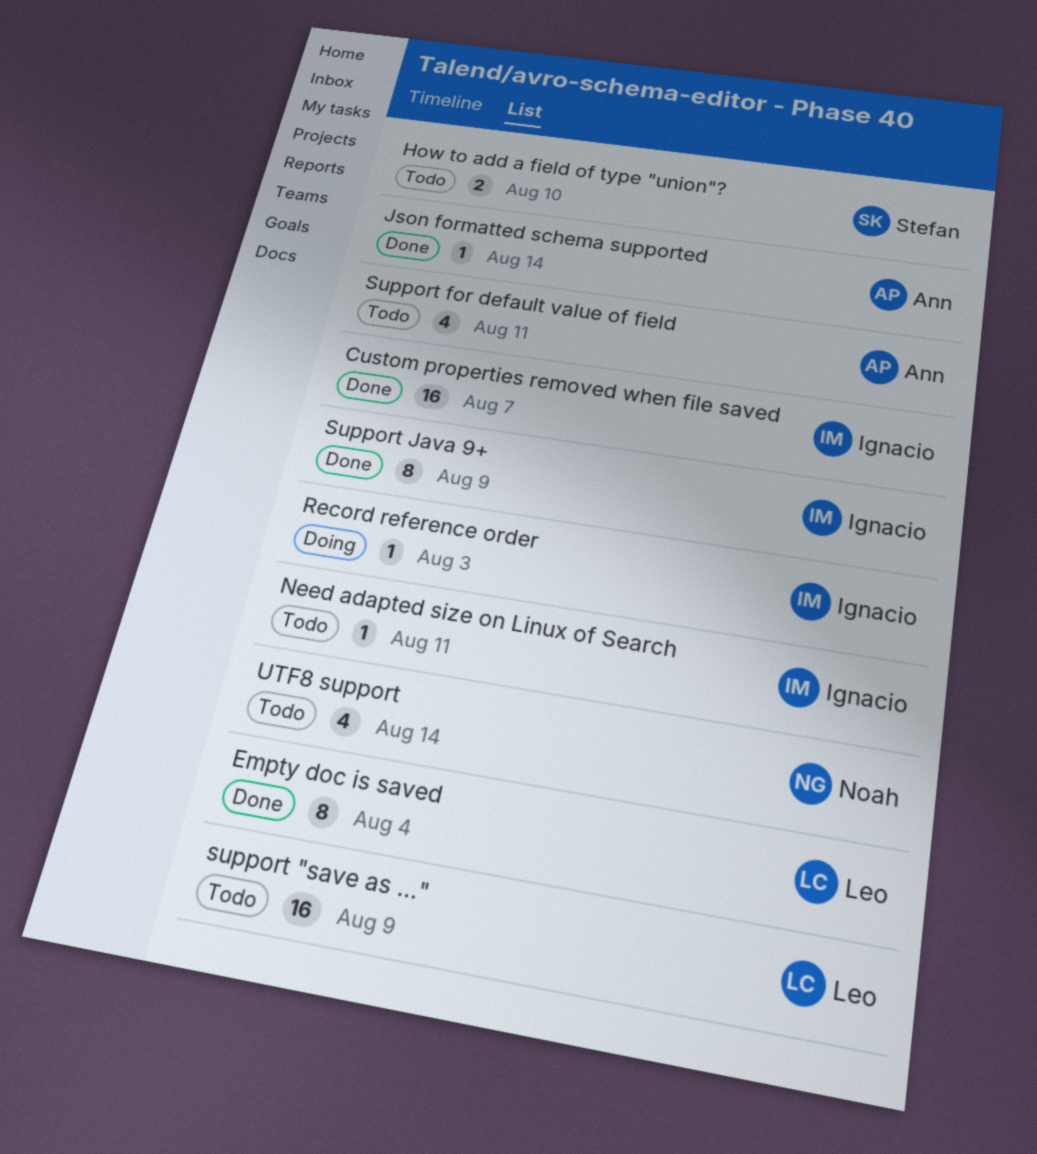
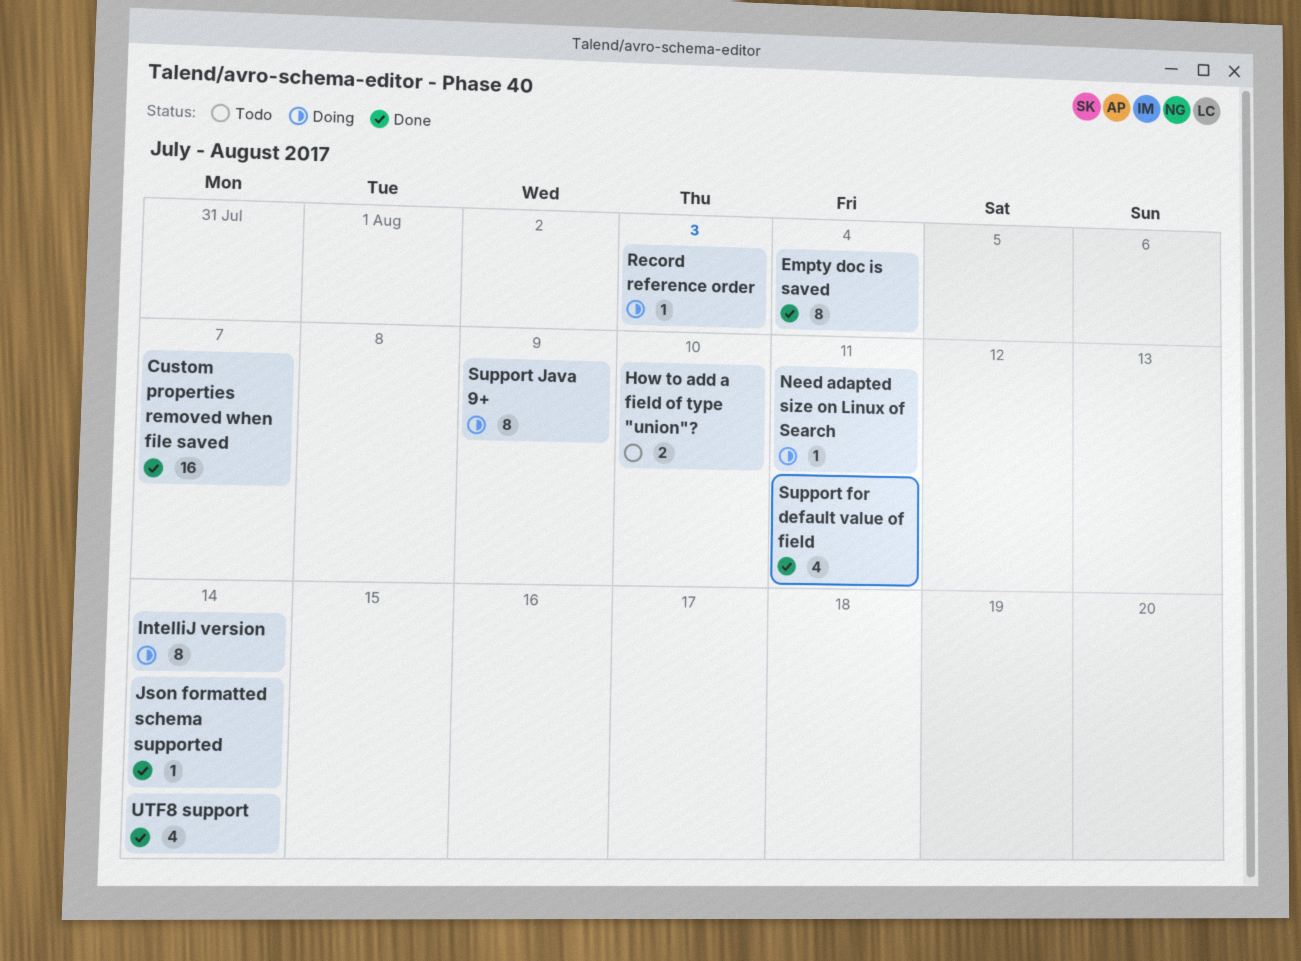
IntelliJ version: none -> present
Need adapted size on Linux of Search, status: Todo -> Doing
support "save as ...": present -> none
Support for default value of field, status: Todo -> Done
Support Java 9+, status: Done -> Doing
UTF8 support, status: Todo -> Done

